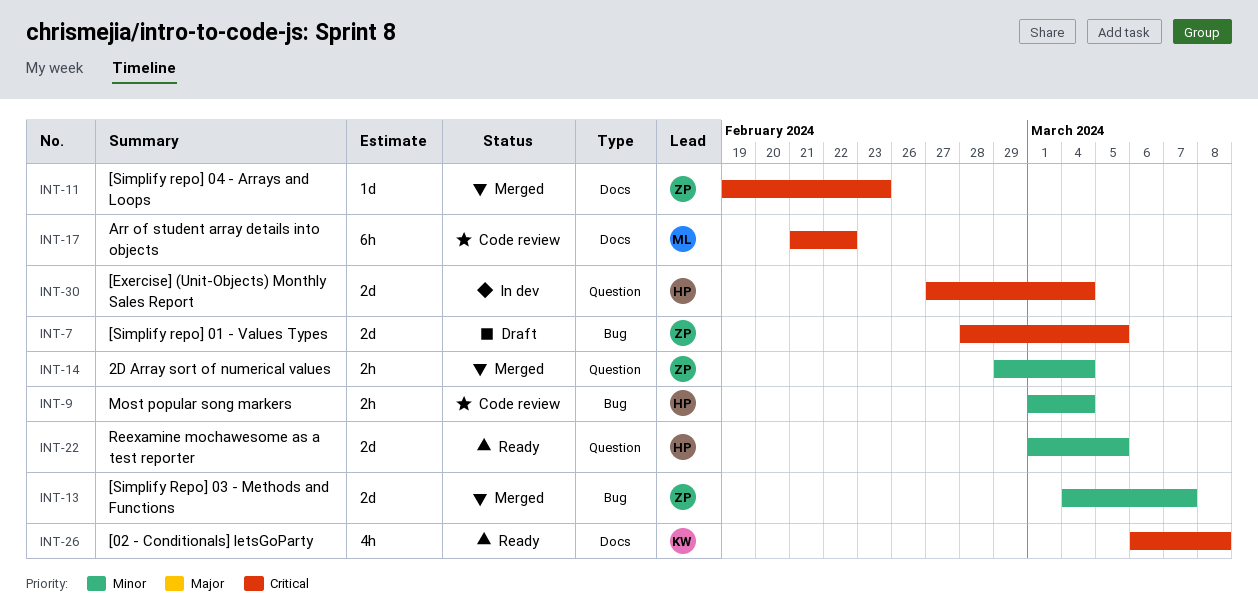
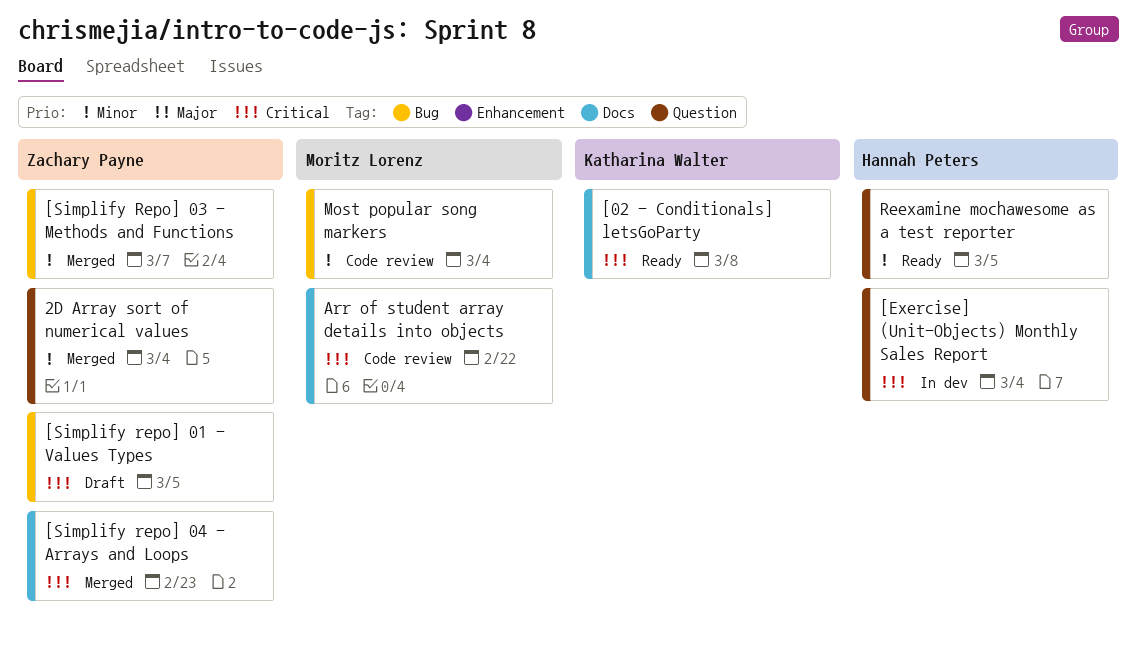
Most popular song markers, owner: Hannah Peters -> Moritz Lorenz

